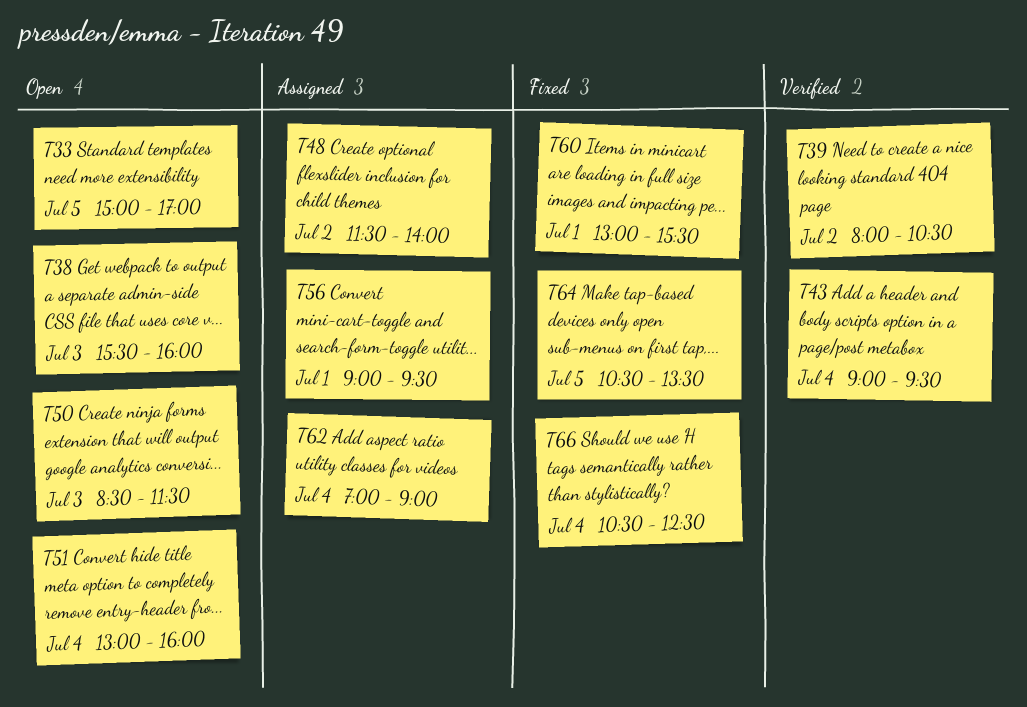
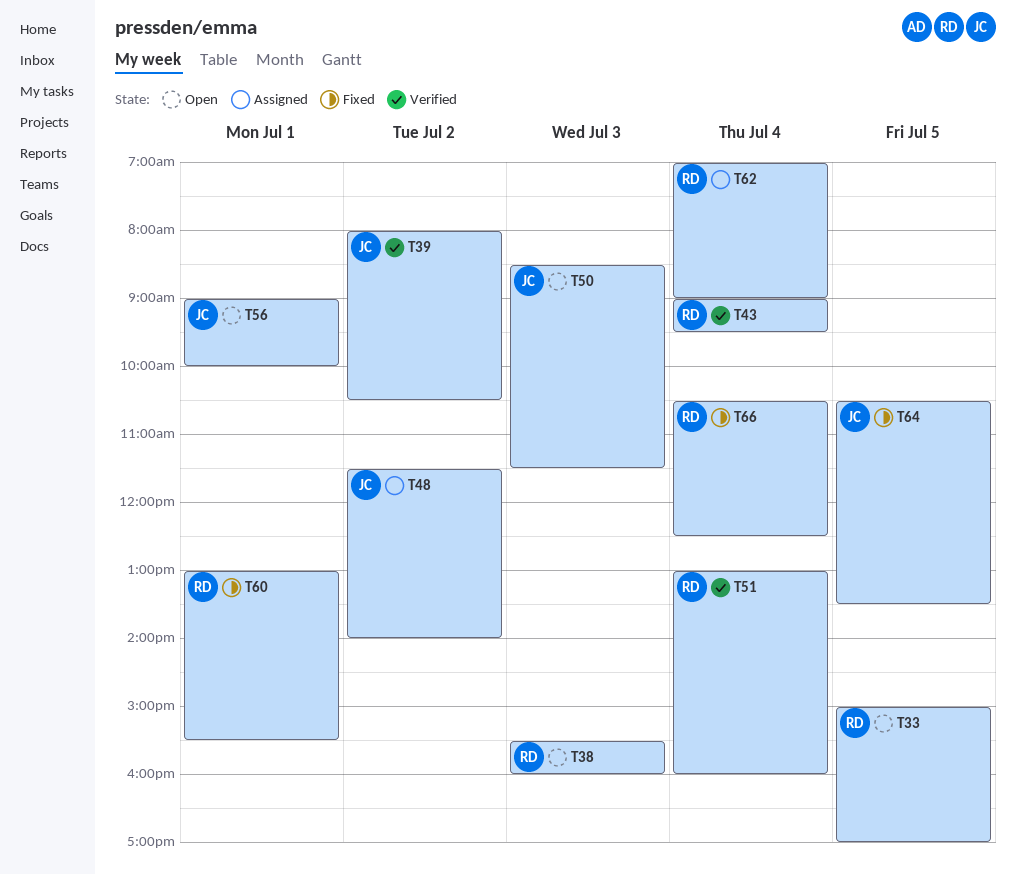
T51, status: Open -> Verified
T56, status: Assigned -> Open
T56, ends: 09:30 -> 10:00

